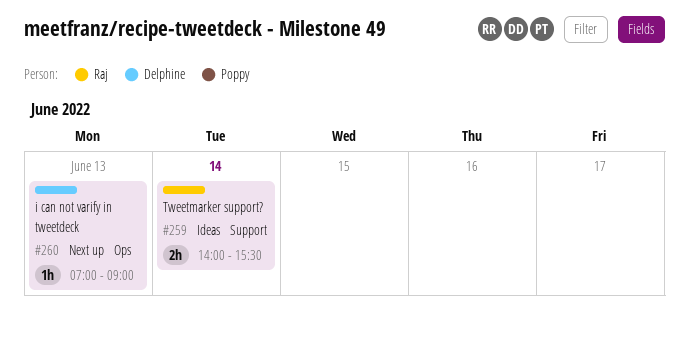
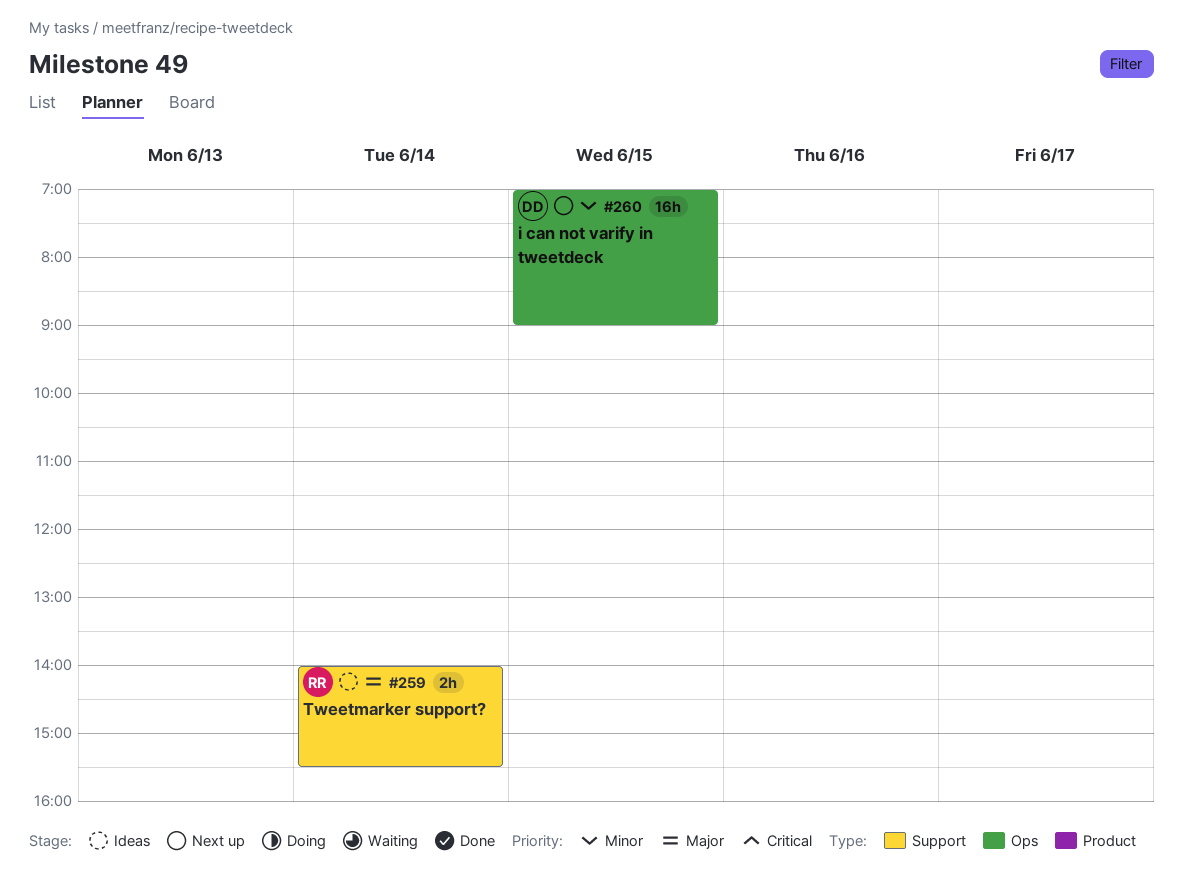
#260, estimate: 1h -> 16h
#260, day: Jun 13 -> Jun 15

